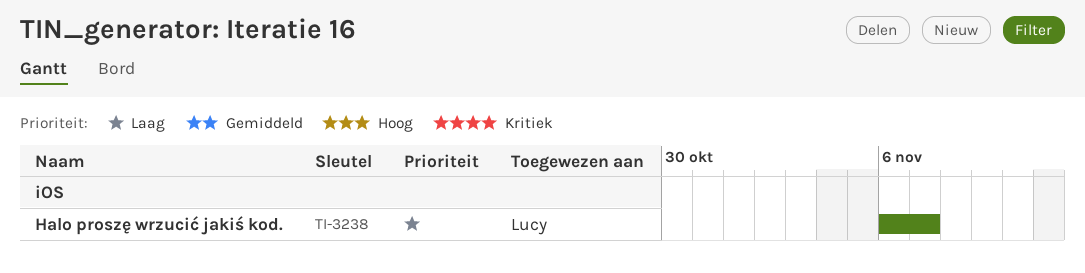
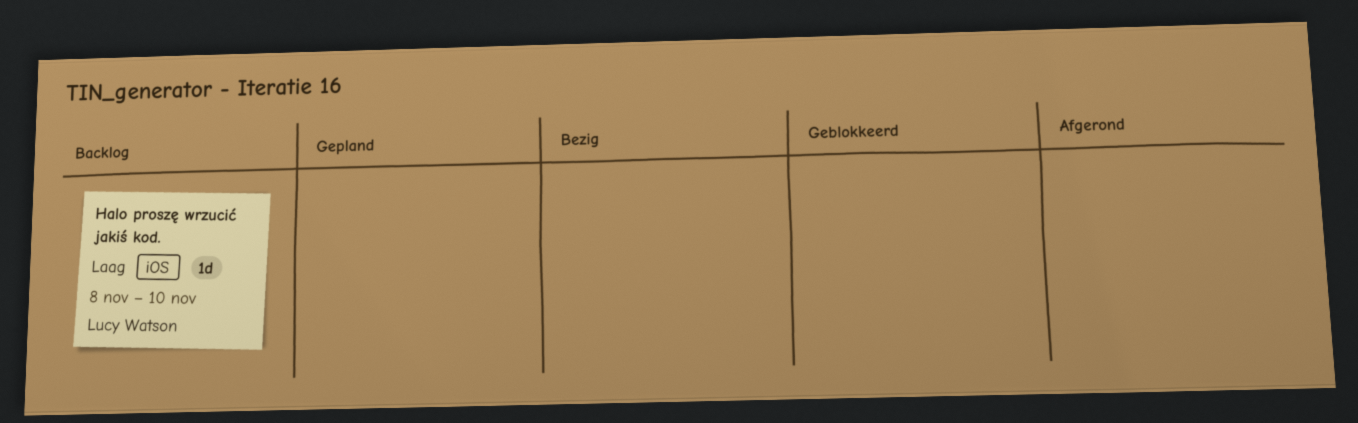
Halo proszę wrzucić jakiś kod., start: Nov 6 -> Nov 8
Halo proszę wrzucić jakiś kod., due: Nov 7 -> Nov 10

